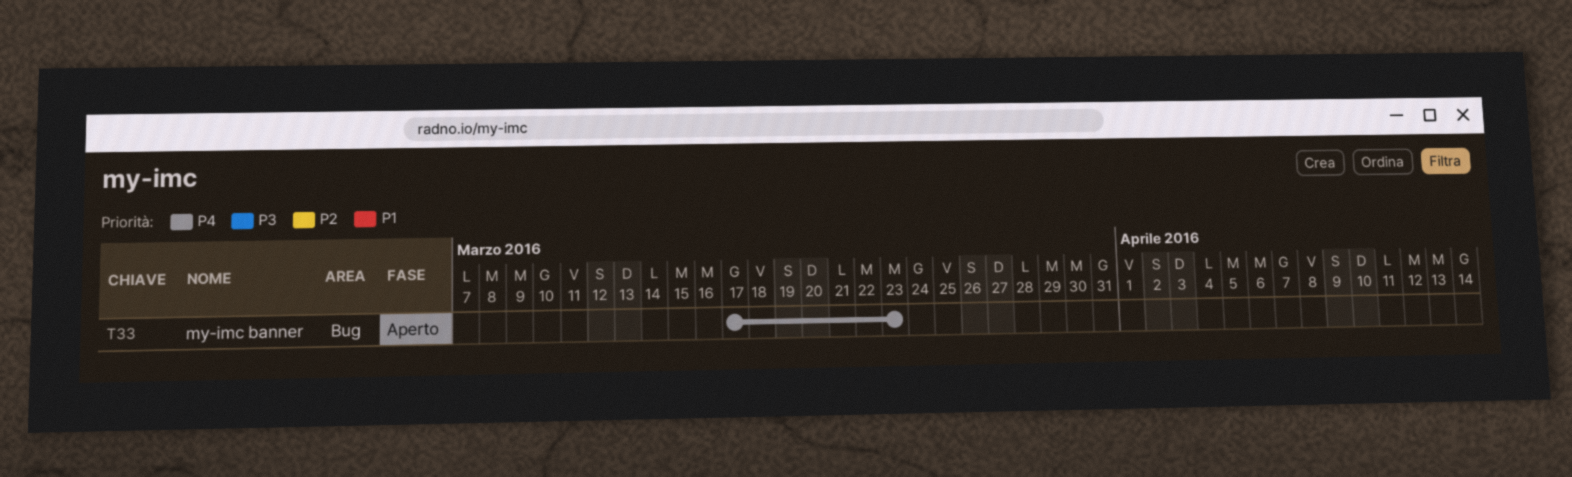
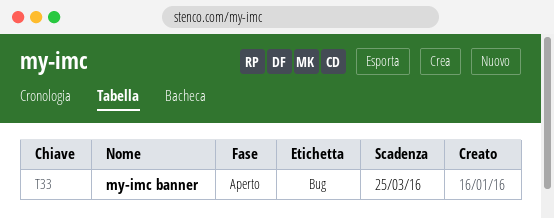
T33, due: Mar 23 -> Mar 25

